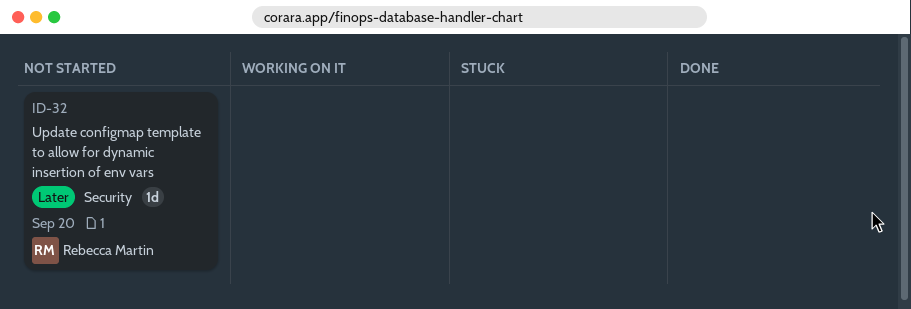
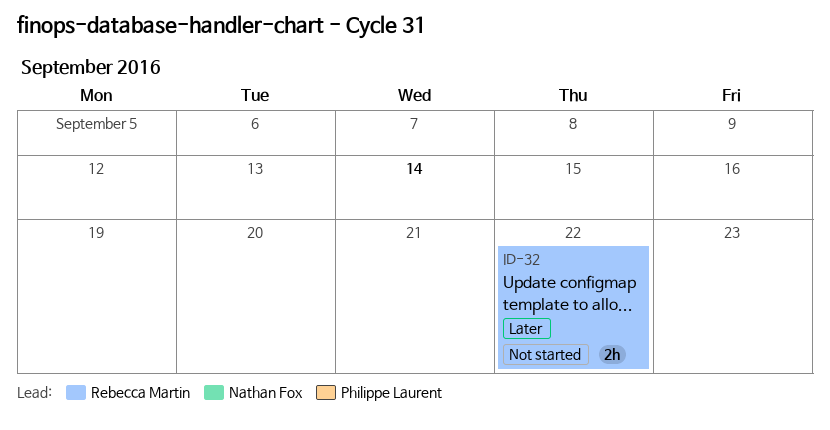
ID-32, estimate: 1d -> 2h
ID-32, due: Sep 20 -> Sep 22

